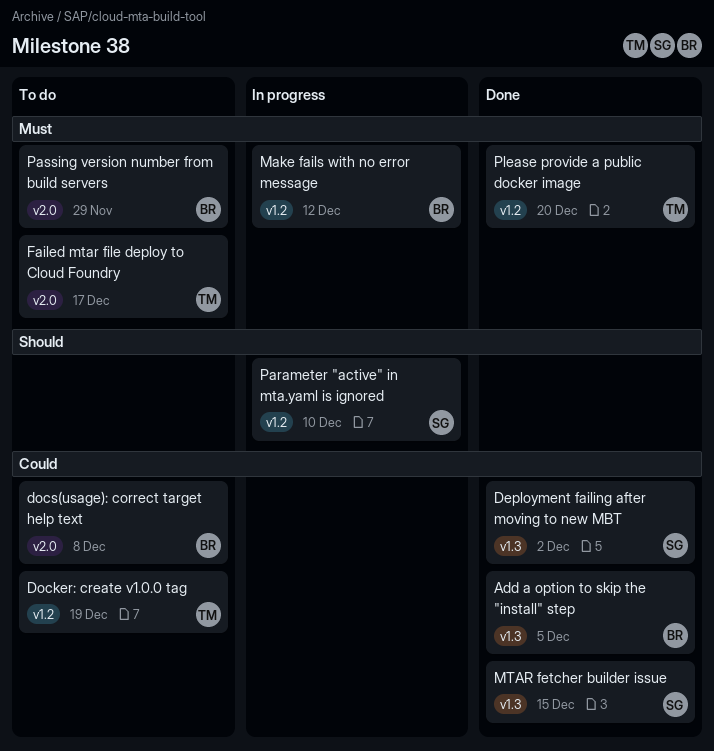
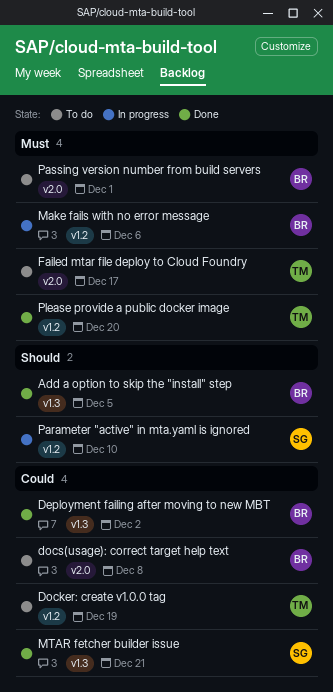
Add a option to skip the "install" step, priority: Could -> Should
Deployment failing after moving to new MBT, owner: SG -> BR
Make fails with no error message, due: Dec 12 -> Dec 6
MTAR fetcher builder issue, due: Dec 15 -> Dec 21
Passing version number from build servers, due: Nov 29 -> Dec 1

